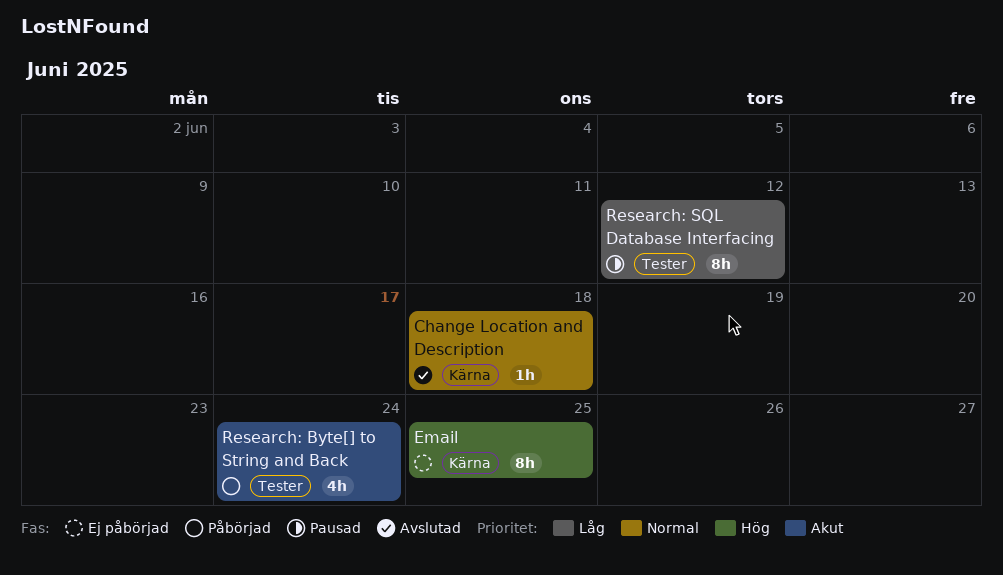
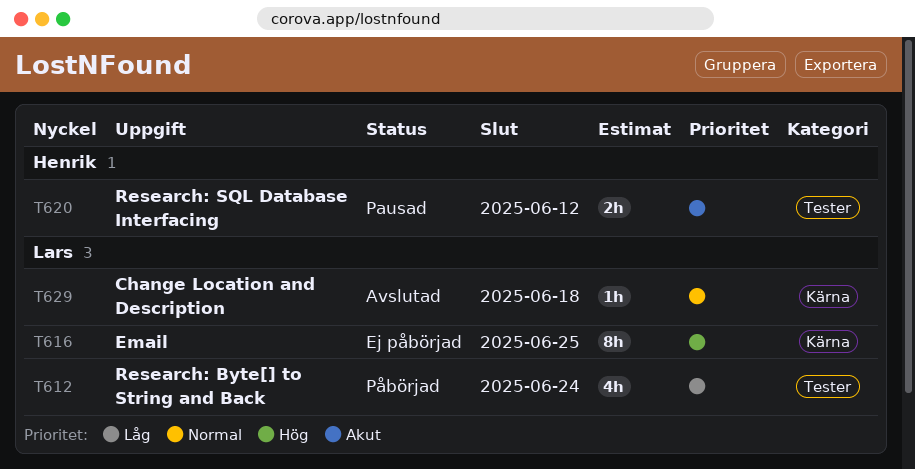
Research: Byte[] to String and Back, priority: Akut -> Låg
Research: SQL Database Interfacing, priority: Låg -> Akut
Research: SQL Database Interfacing, estimate: 8h -> 2h

